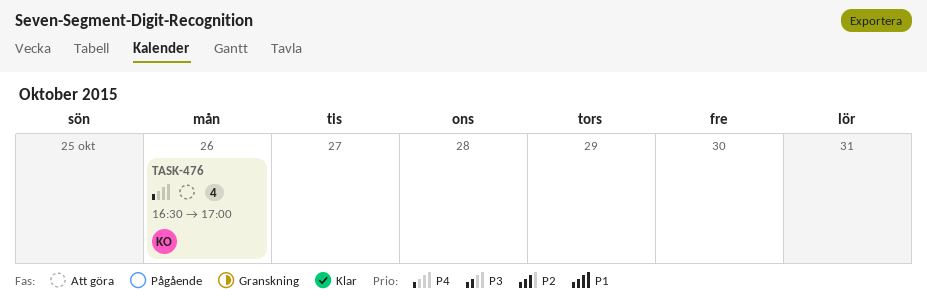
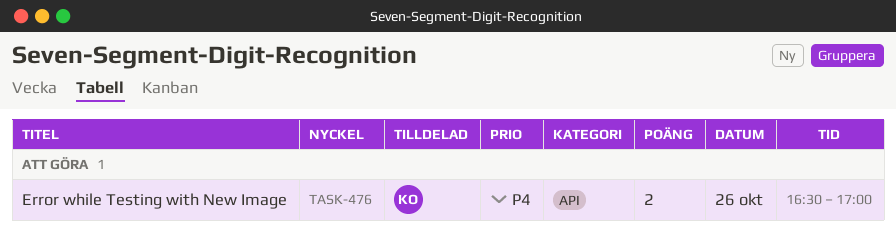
TASK-476, estimate: 4 -> 2

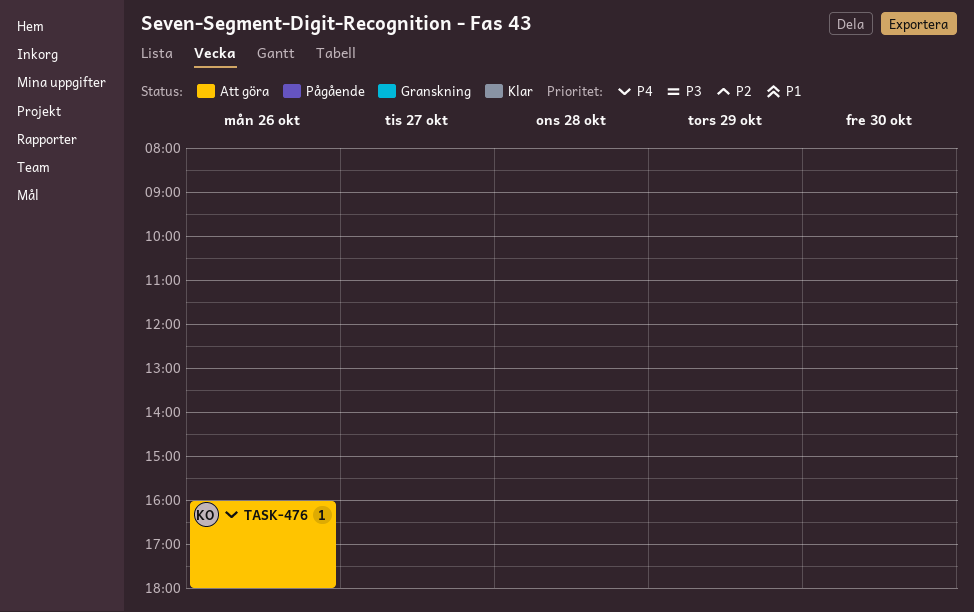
TASK-476, estimate: 2 -> 1
TASK-476, begins: 16:30 -> 16:00
TASK-476, ends: 17:00 -> 18:00

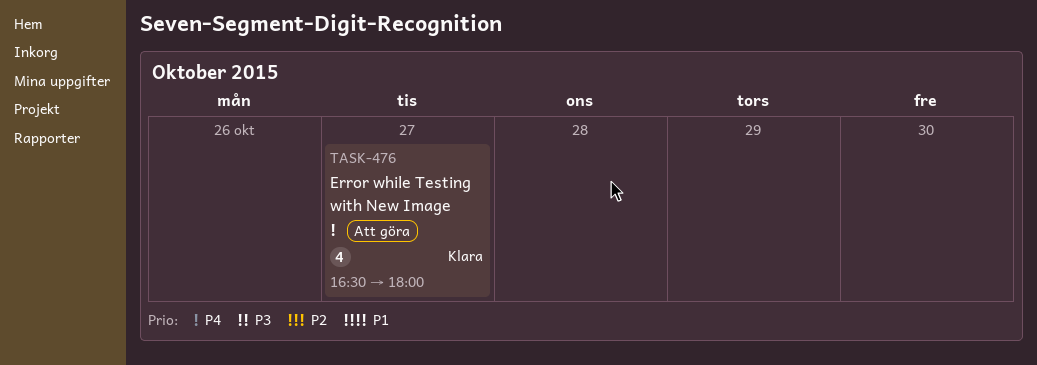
TASK-476, estimate: 1 -> 4
TASK-476, day: Oct 26 -> Oct 27
TASK-476, begins: 16:00 -> 16:30

